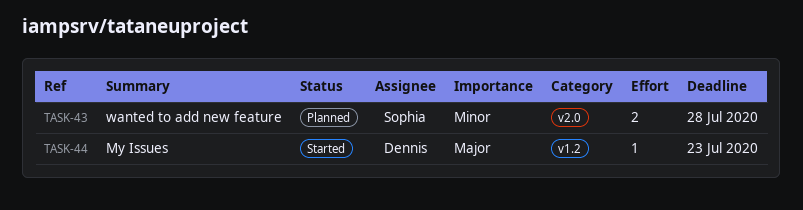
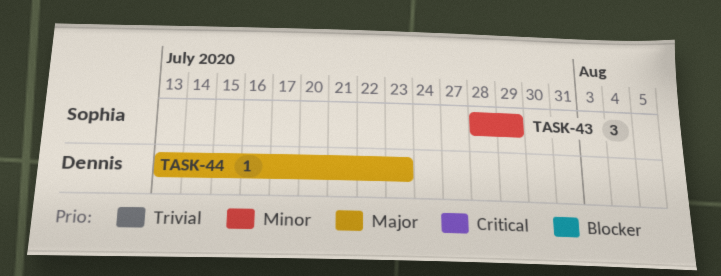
TASK-43, estimate: 2 -> 3
TASK-43, due: Jul 28 -> Jul 29

